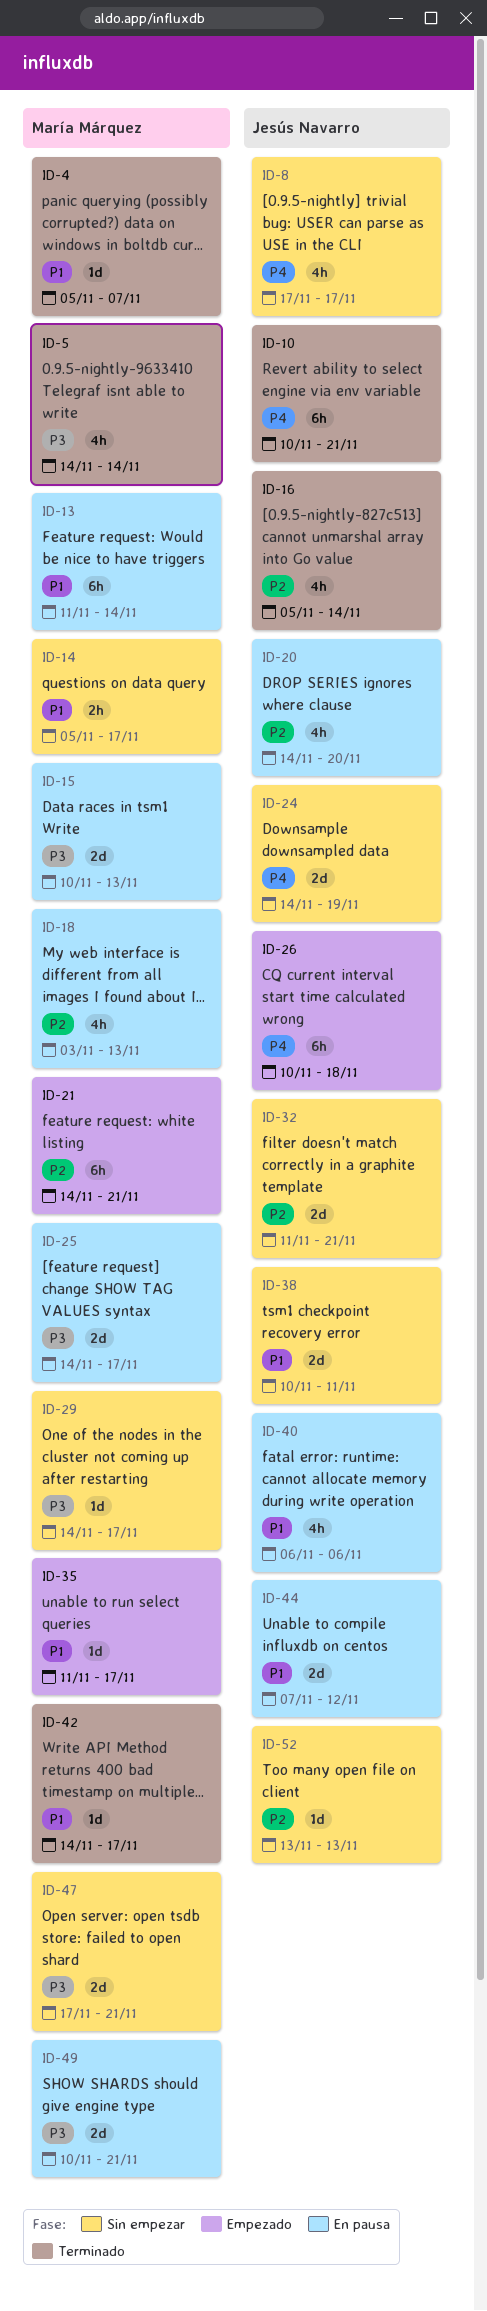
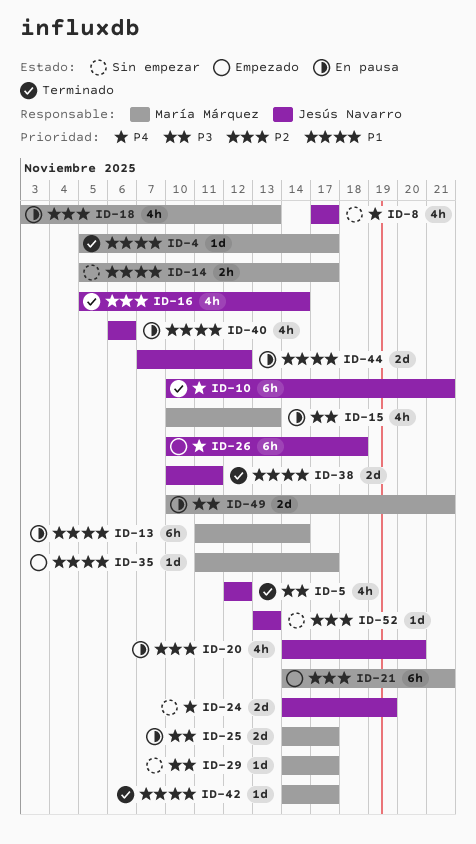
ID-4, due: Nov 7 -> Nov 17
ID-5, owner: María Márquez -> Jesús Navarro
ID-5, start: Nov 14 -> Nov 12
ID-5, due: Nov 14 -> Nov 12
ID-15, estimate: 2d -> 4h
ID-32: present -> none
ID-38, status: Sin empezar -> Terminado
ID-47: present -> none

